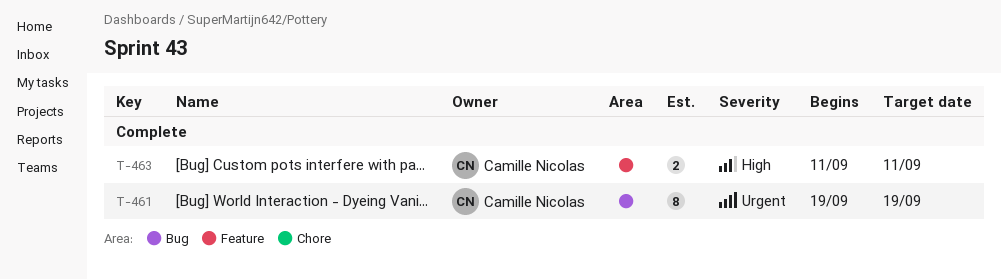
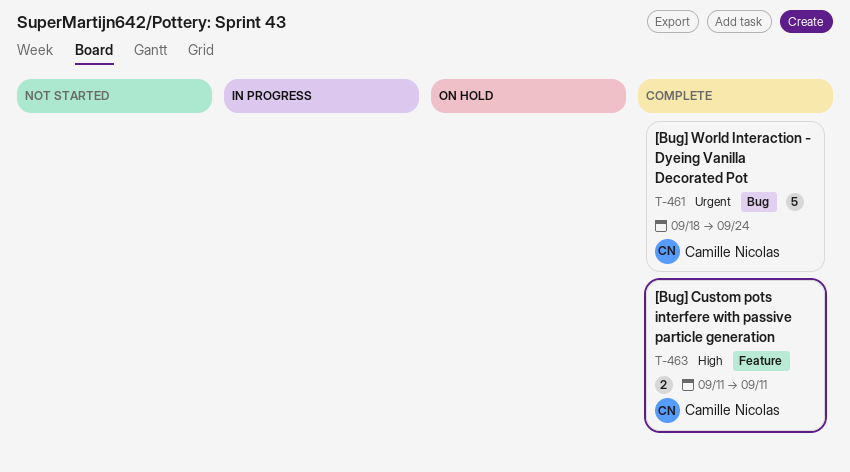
T-461, estimate: 8 -> 5
T-461, start: Sep 19 -> Sep 18
T-461, due: Sep 19 -> Sep 24

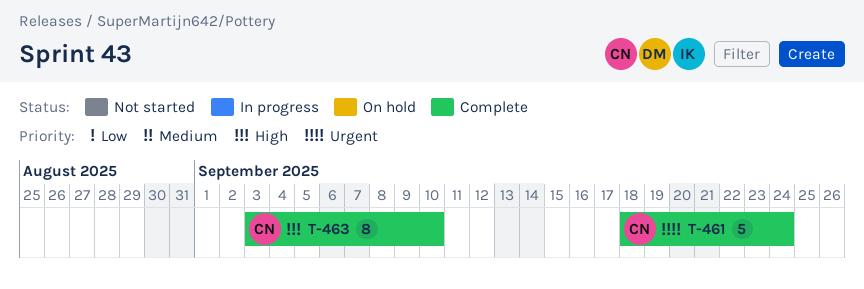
T-463, estimate: 2 -> 8
T-463, start: Sep 11 -> Sep 3
T-463, due: Sep 11 -> Sep 10

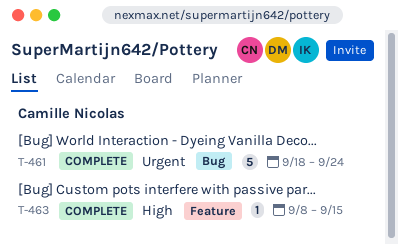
T-463, estimate: 8 -> 1
T-463, start: Sep 3 -> Sep 8
T-463, due: Sep 10 -> Sep 15

